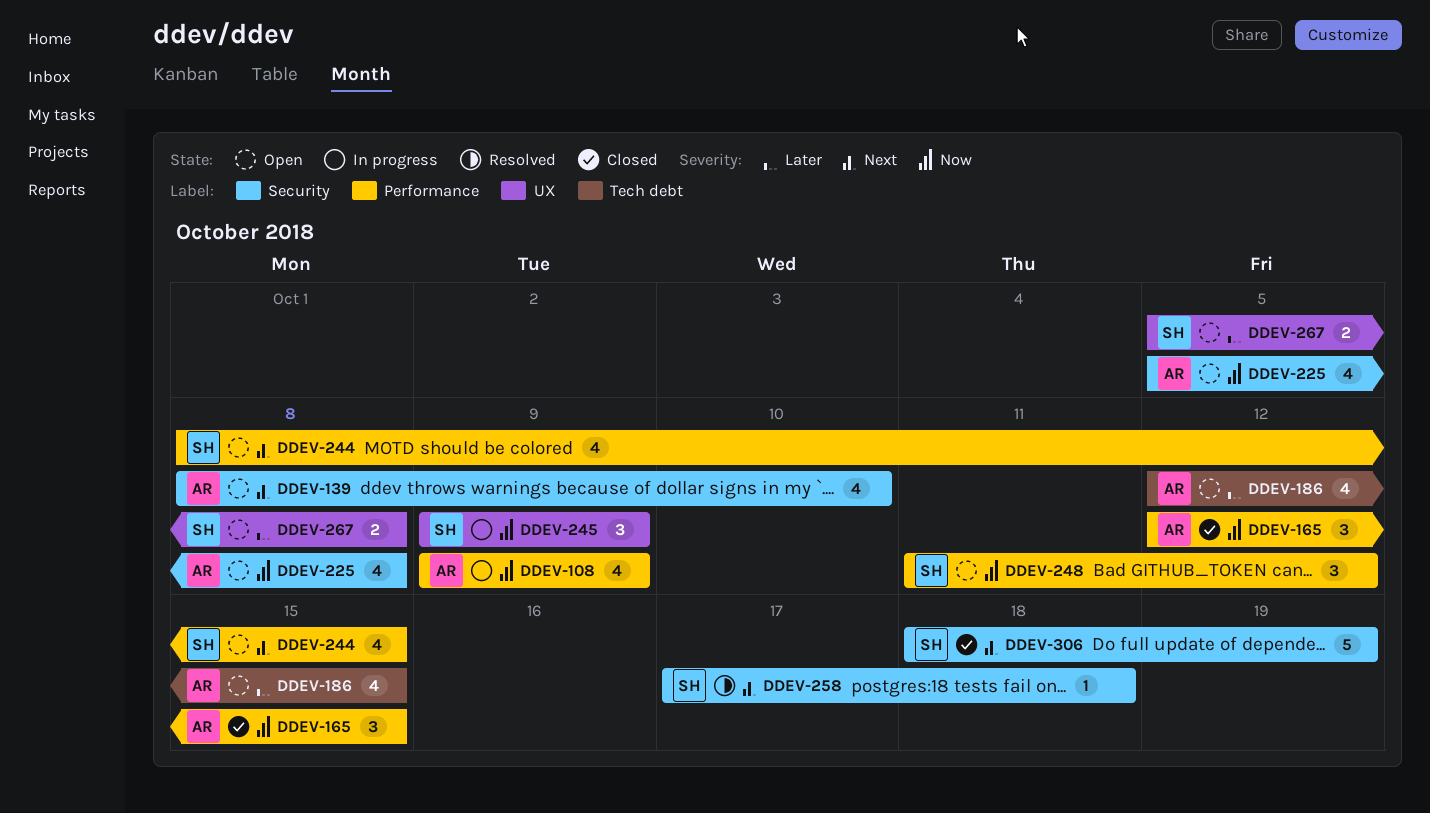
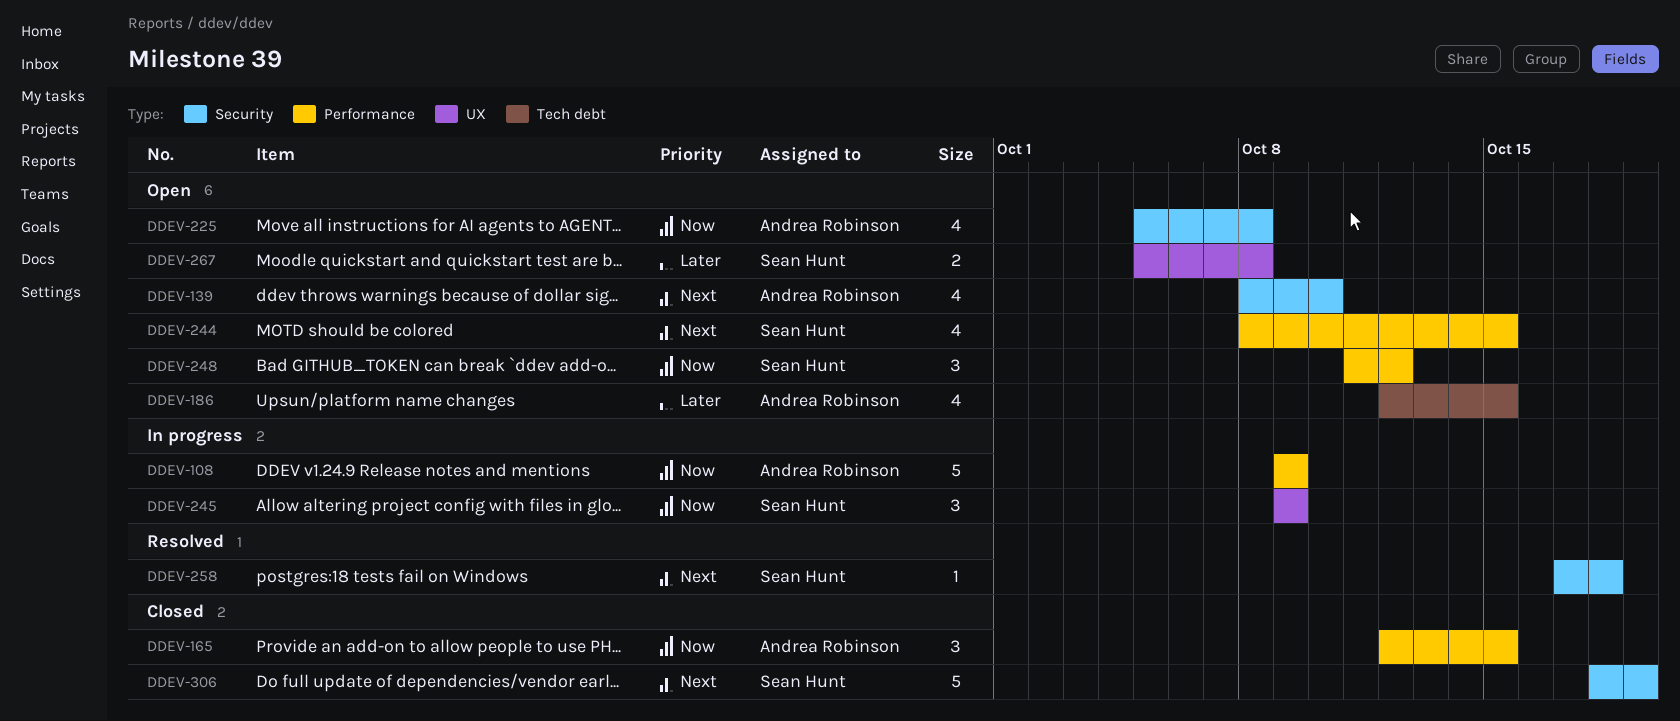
DDEV-108, estimate: 4 -> 5

